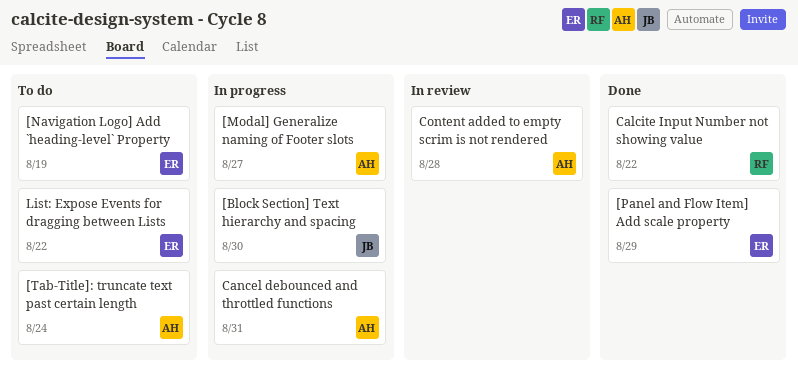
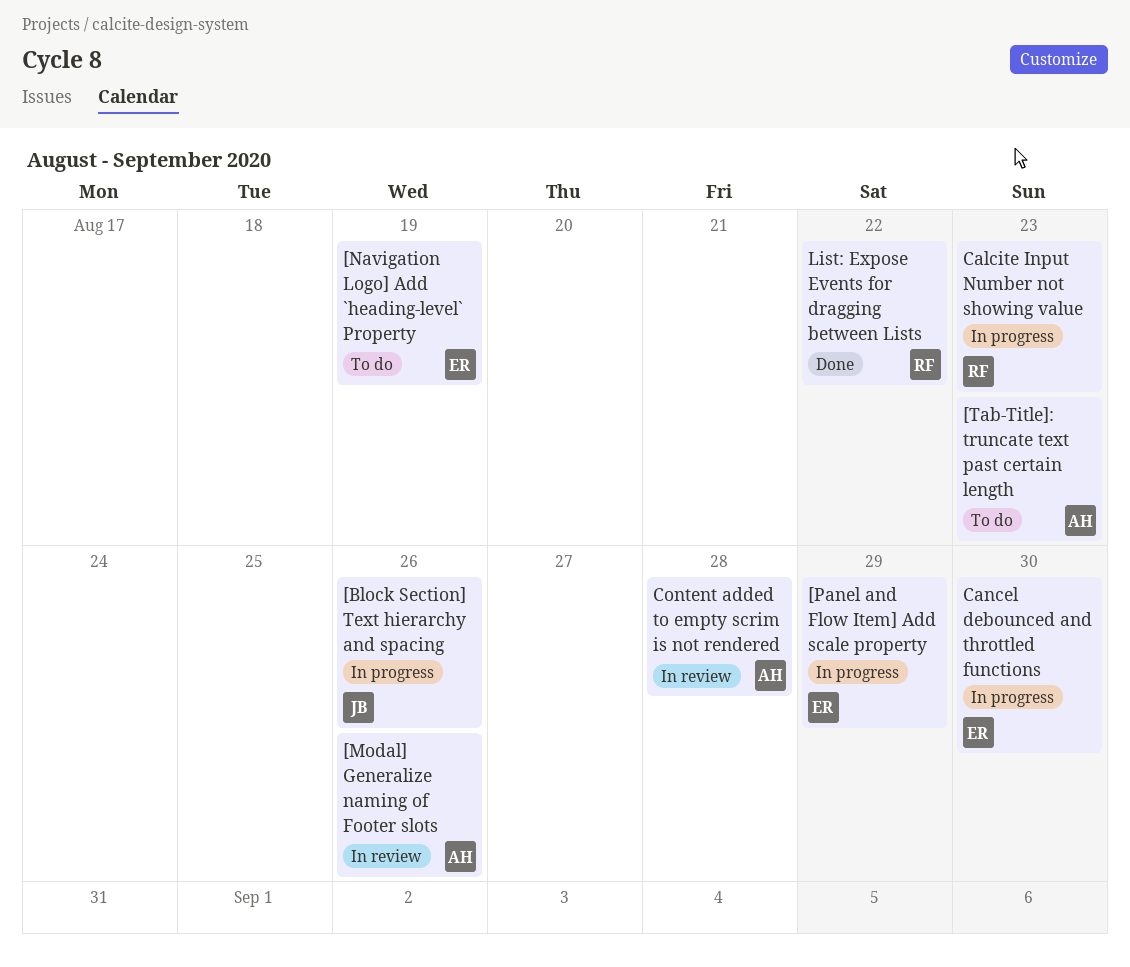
[Block Section] Text hierarchy and spacing, due: Aug 30 -> Aug 26
[Modal] Generalize naming of Footer slots, status: In progress -> In review
[Modal] Generalize naming of Footer slots, due: Aug 27 -> Aug 26
[Panel and Flow Item] Add scale property, status: Done -> In progress
[Tab-Title]: truncate text past certain length, due: Aug 24 -> Aug 23
Calcite Input Number not showing value, status: Done -> In progress
Calcite Input Number not showing value, due: Aug 22 -> Aug 23
Cancel debounced and throttled functions, owner: AH -> ER
Cancel debounced and throttled functions, due: Aug 31 -> Aug 30
List: Expose Events for dragging between Lists, status: To do -> Done
List: Expose Events for dragging between Lists, owner: ER -> RF

